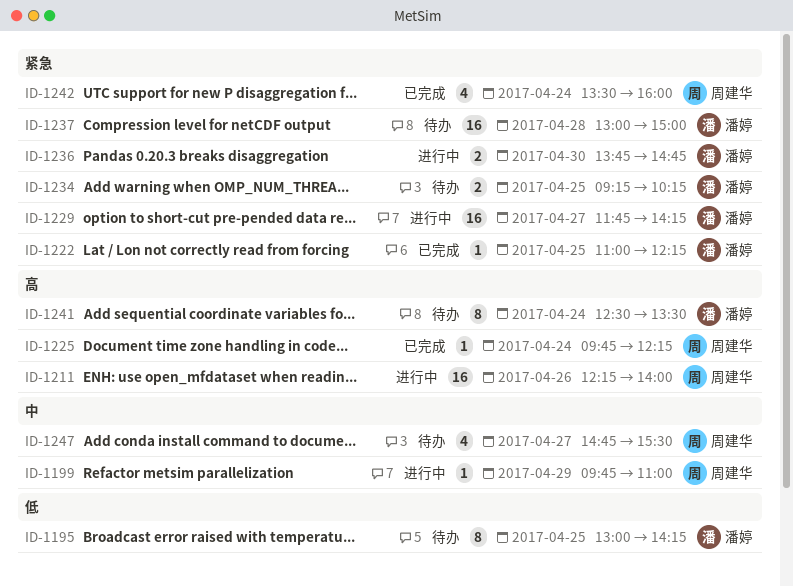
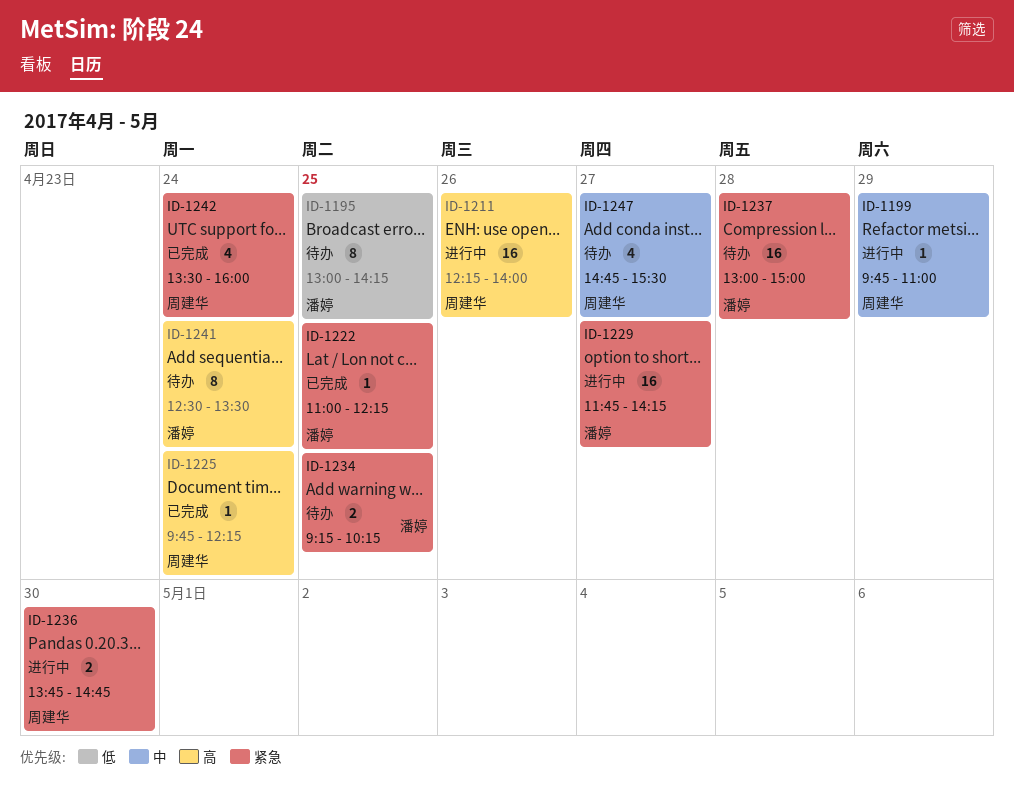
ID-1236, owner: 潘婷 -> 周建华

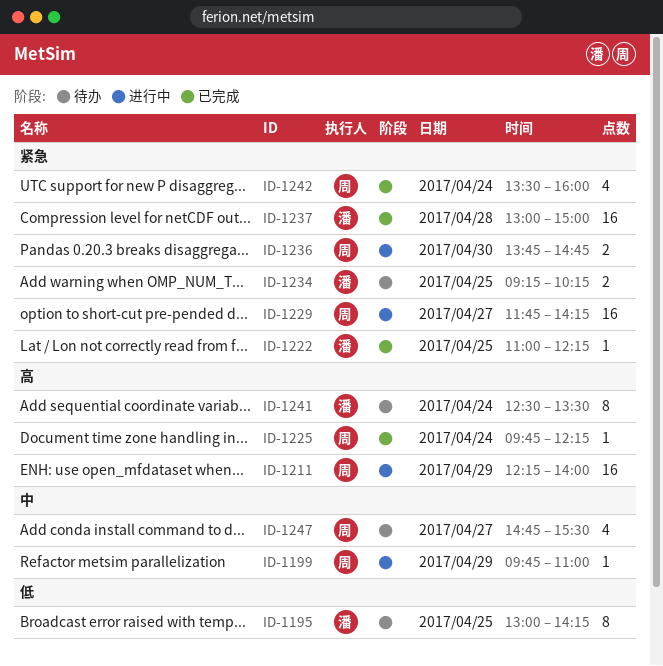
ID-1211, day: Apr 26 -> Apr 29
ID-1229, owner: 潘婷 -> 周建华
ID-1237, status: 待办 -> 已完成

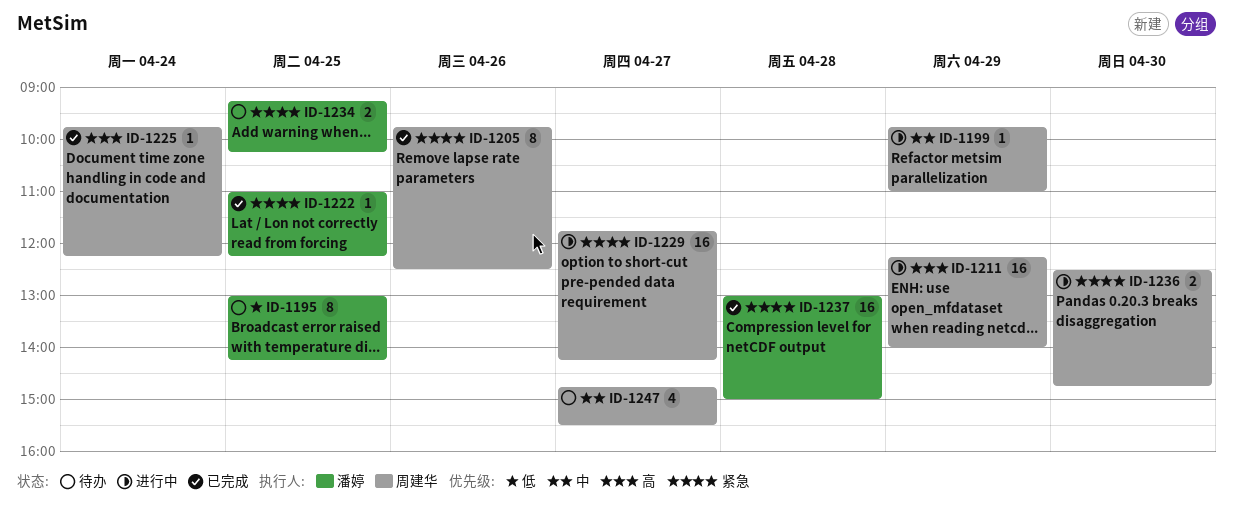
ID-1205: none -> present
ID-1236, begins: 13:45 -> 12:30
ID-1241: present -> none
ID-1242: present -> none

